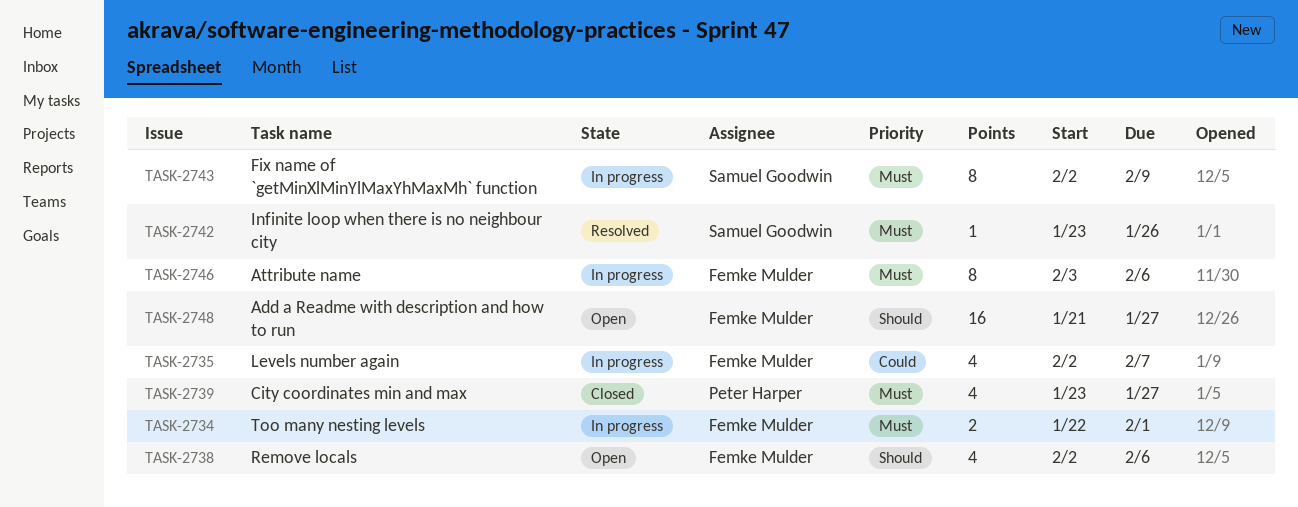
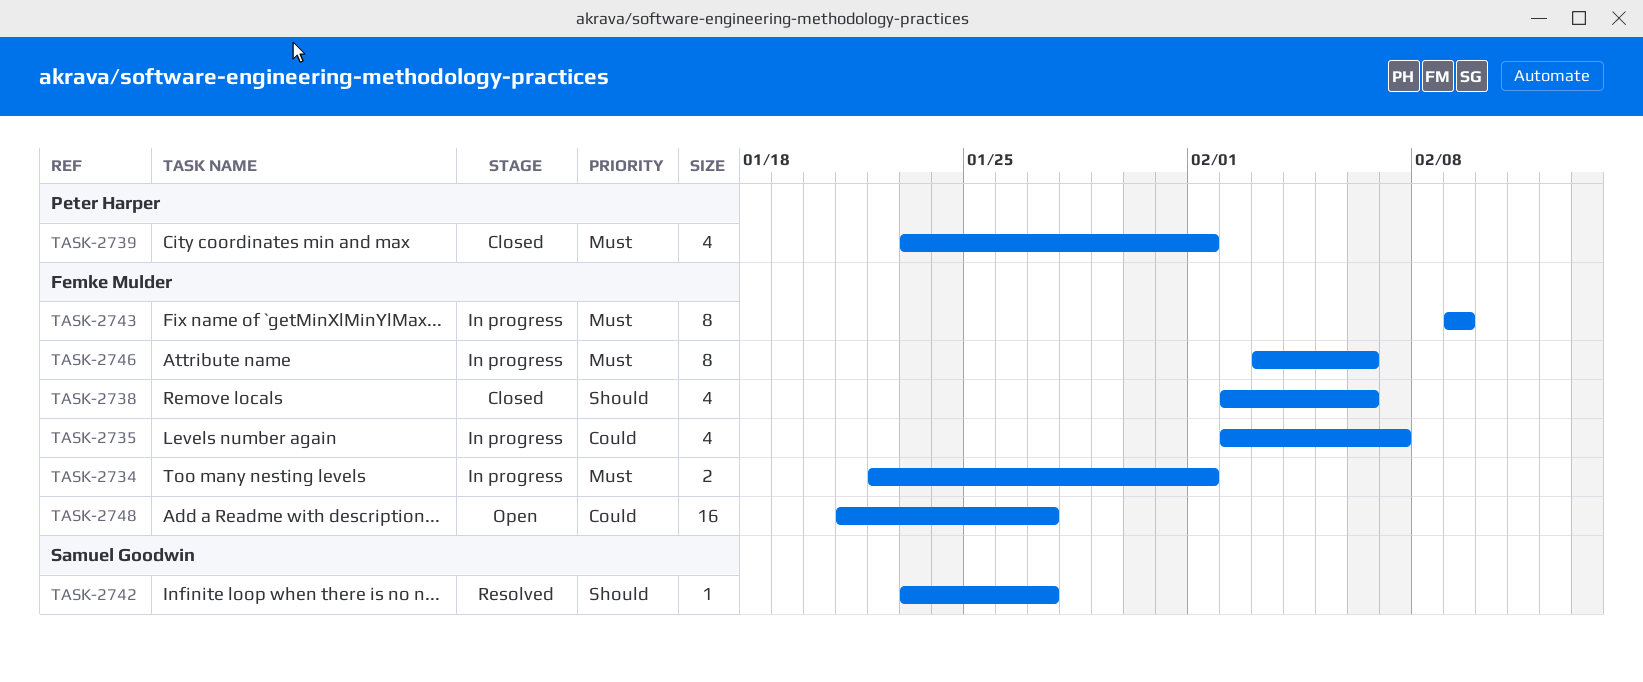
TASK-2738, status: Open -> Closed
TASK-2739, due: Jan 27 -> Feb 1
TASK-2742, priority: Must -> Should
TASK-2742, due: Jan 26 -> Jan 27
TASK-2743, owner: Samuel Goodwin -> Femke Mulder
TASK-2743, start: Feb 2 -> Feb 9
TASK-2748, priority: Should -> Could

